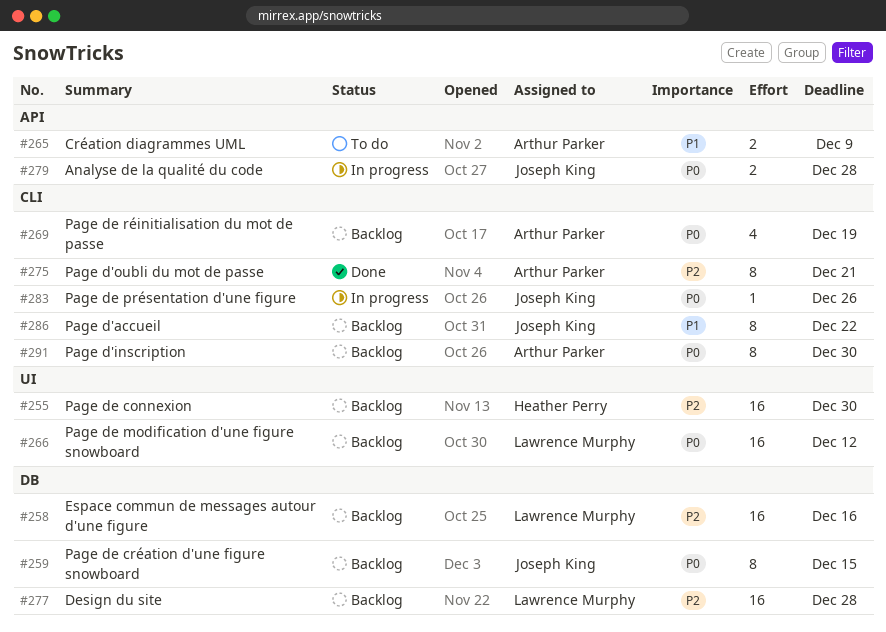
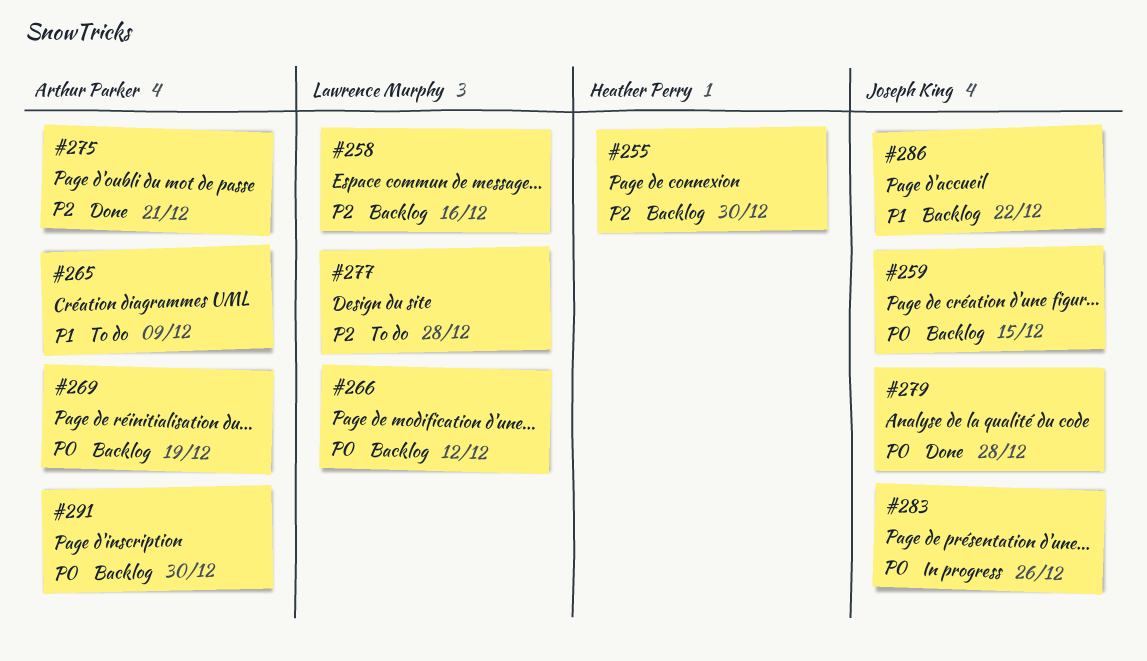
#277, status: Backlog -> To do
#279, status: In progress -> Done

